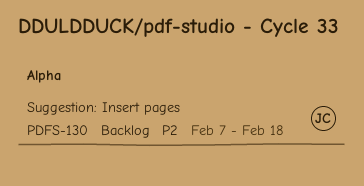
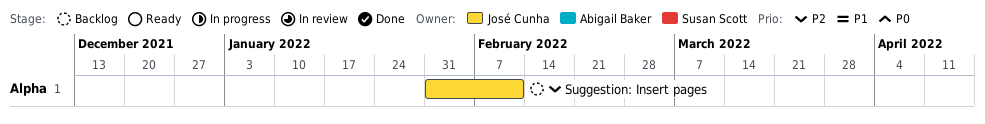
Suggestion: Insert pages, start: Feb 7 -> Jan 31
Suggestion: Insert pages, due: Feb 18 -> Feb 11

